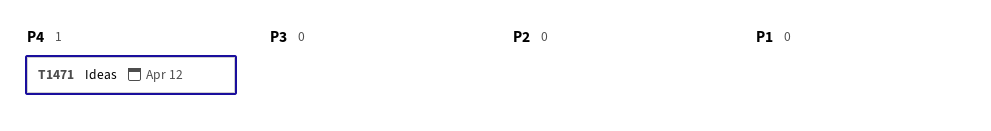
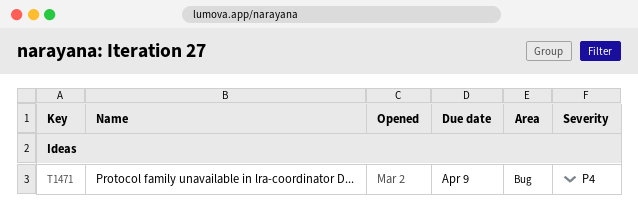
T1471, due: Apr 12 -> Apr 9

